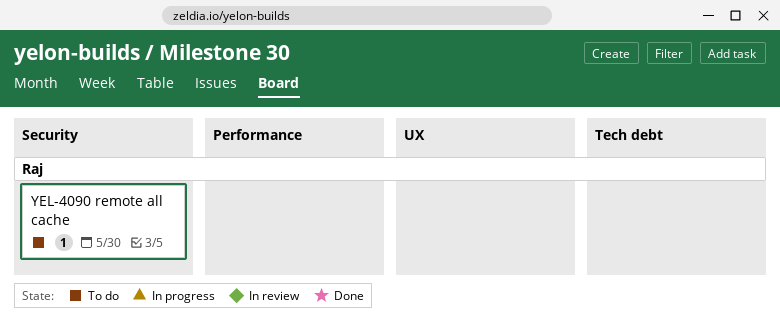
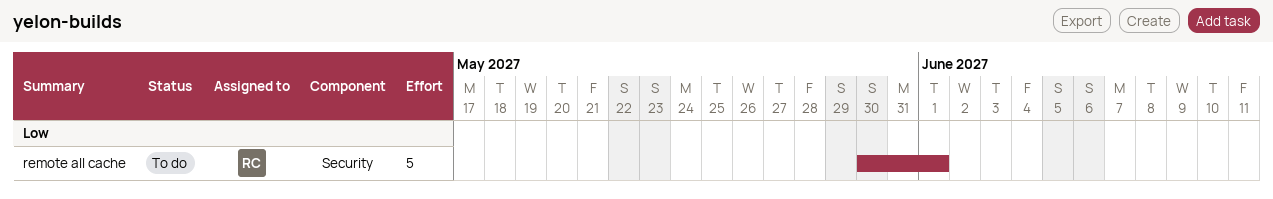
remote all cache, estimate: 1 -> 5
remote all cache, due: May 30 -> Jun 1

